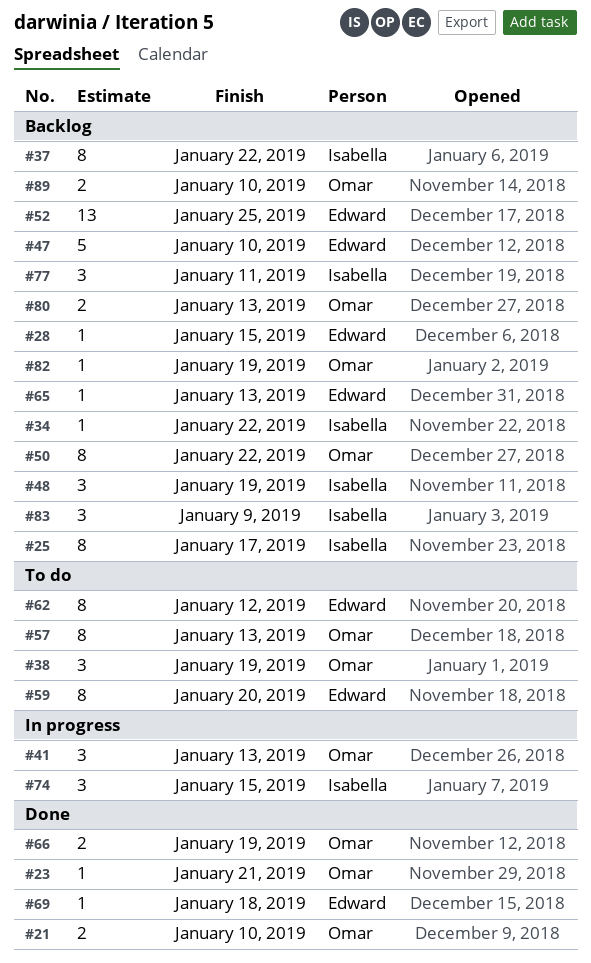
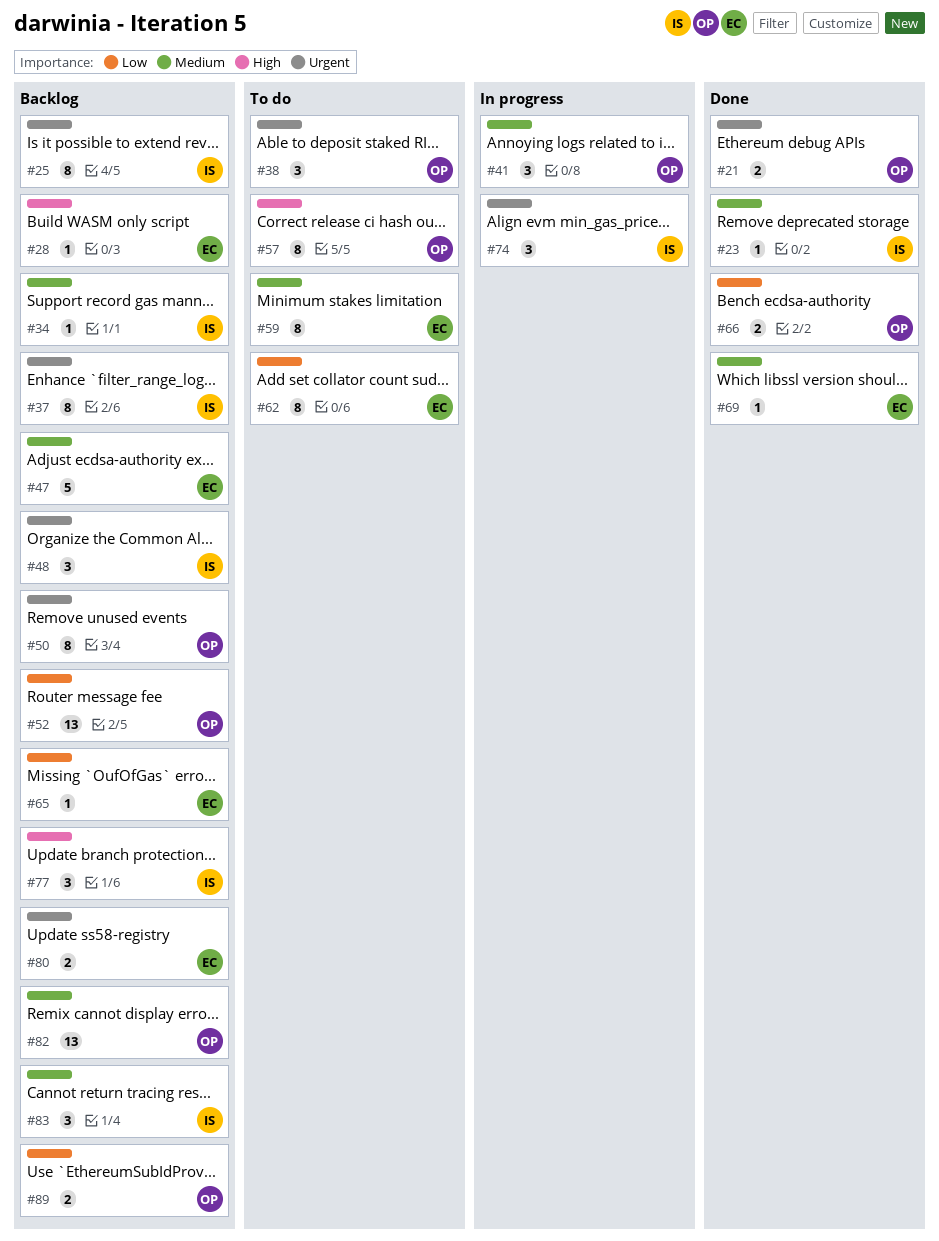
#23, owner: Omar -> Isabella
#52, owner: Edward -> Omar
#80, owner: Omar -> Edward
#82, estimate: 1 -> 13

